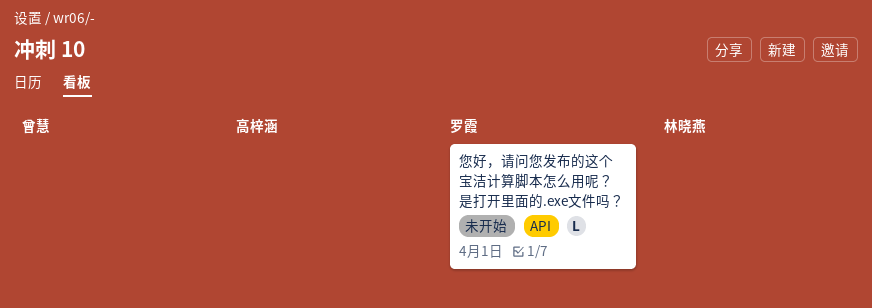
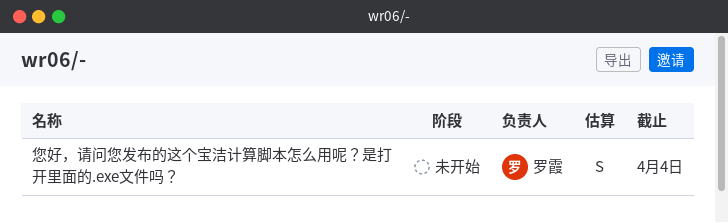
您好，请问您发布的这个宝洁计算脚本怎么用呢？是打开里面的.exe文件吗？, estimate: L -> S
您好，请问您发布的这个宝洁计算脚本怎么用呢？是打开里面的.exe文件吗？, due: Apr 1 -> Apr 4

